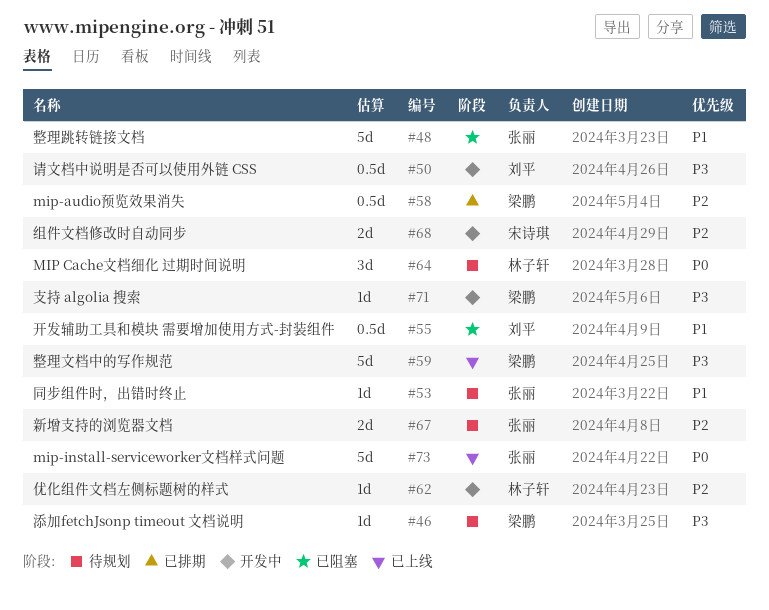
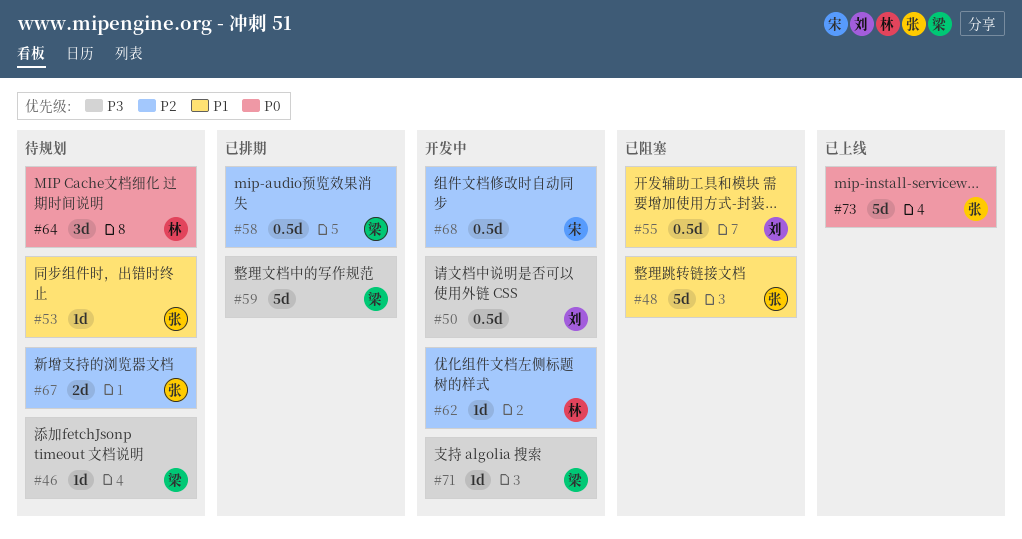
#59, status: 已上线 -> 已排期
#68, estimate: 2d -> 0.5d

